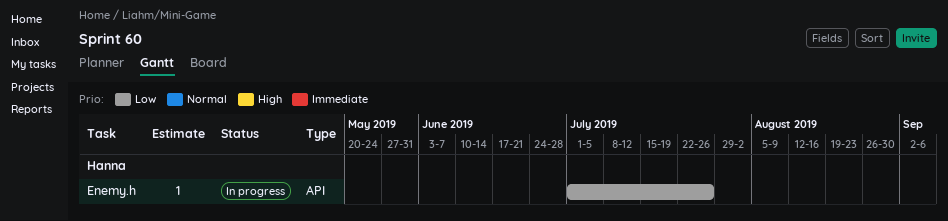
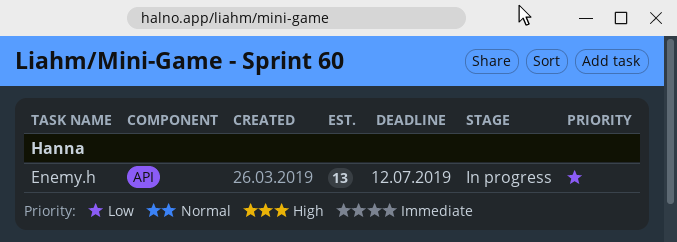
Enemy.h, estimate: 1 -> 13
Enemy.h, due: Jul 26 -> Jul 12

